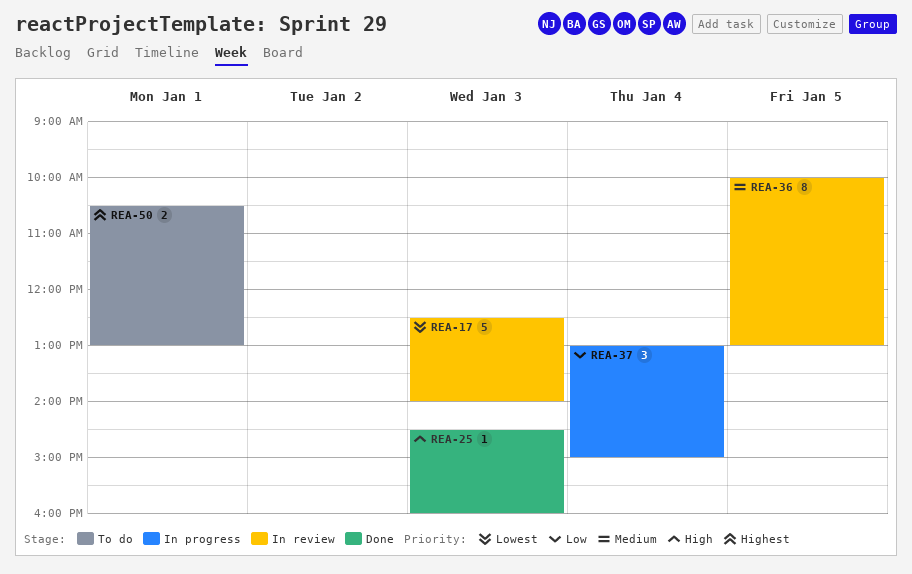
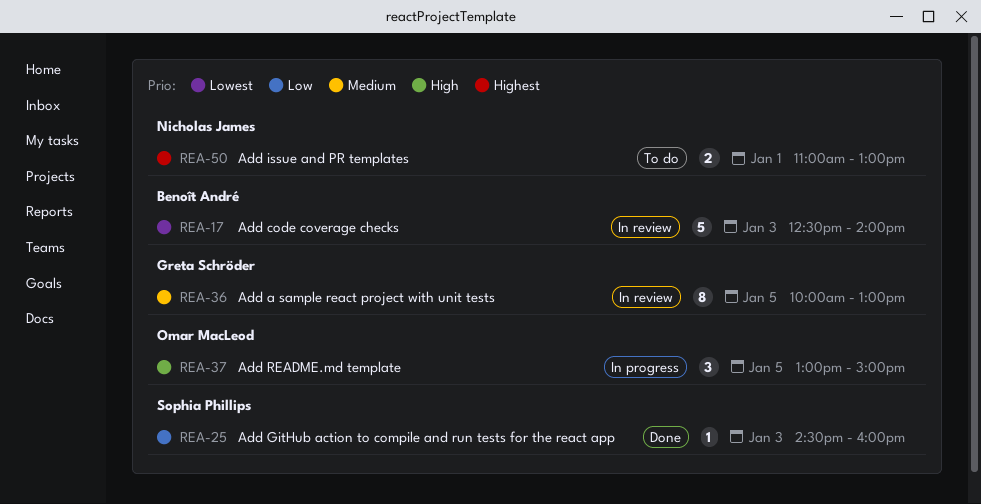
REA-25, priority: High -> Low
REA-37, priority: Low -> High
REA-37, day: Jan 4 -> Jan 5
REA-50, begins: 10:30 -> 11:00

